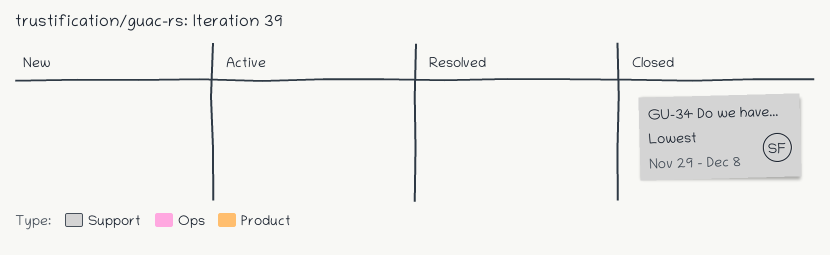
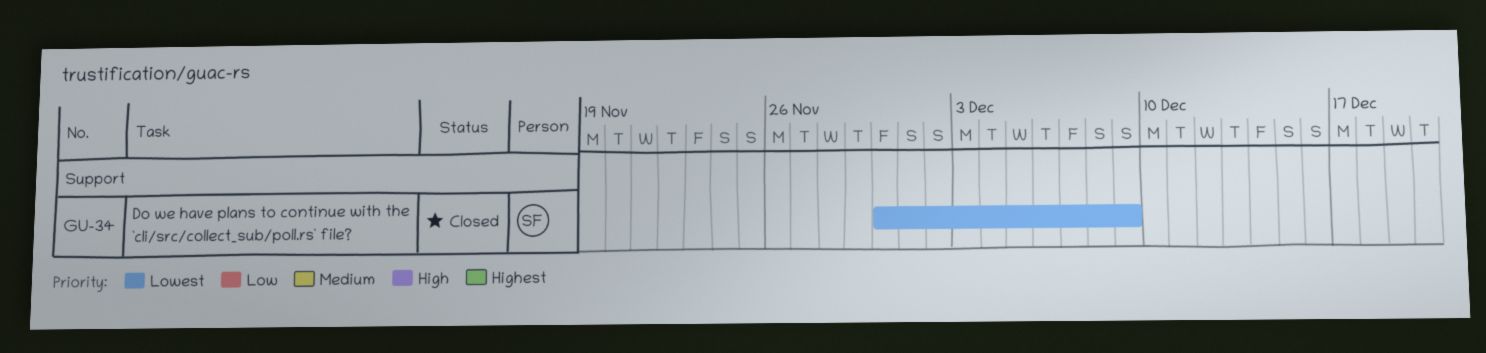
GU-34, start: Nov 29 -> Nov 30
GU-34, due: Dec 8 -> Dec 9

